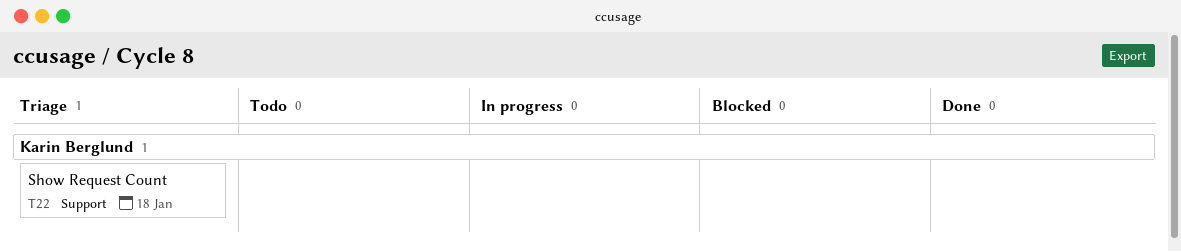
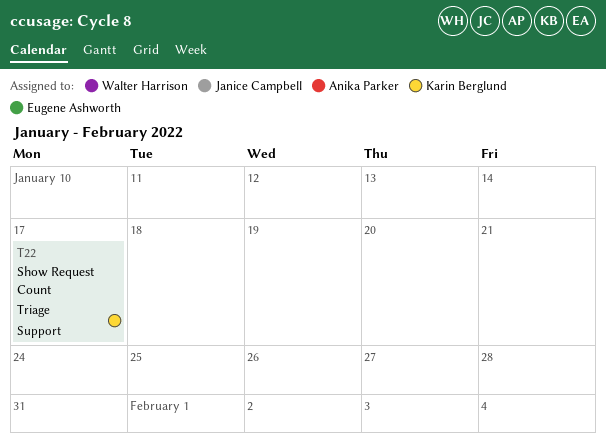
T22, due: Jan 18 -> Jan 17

